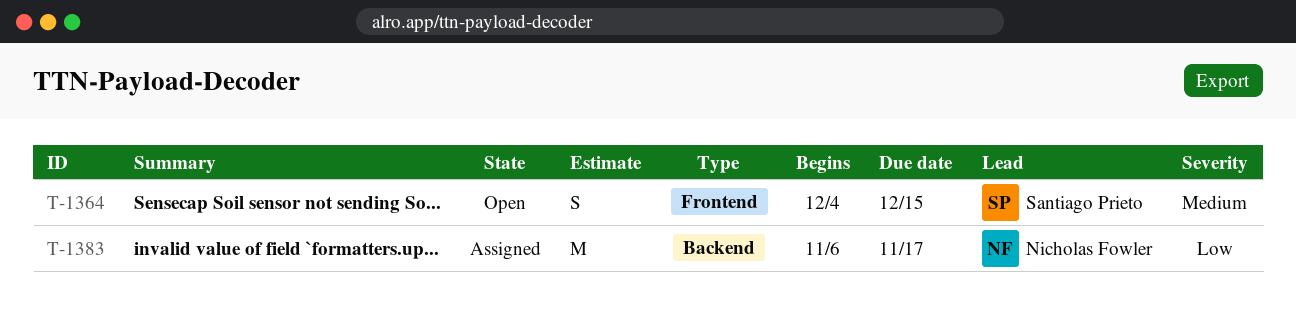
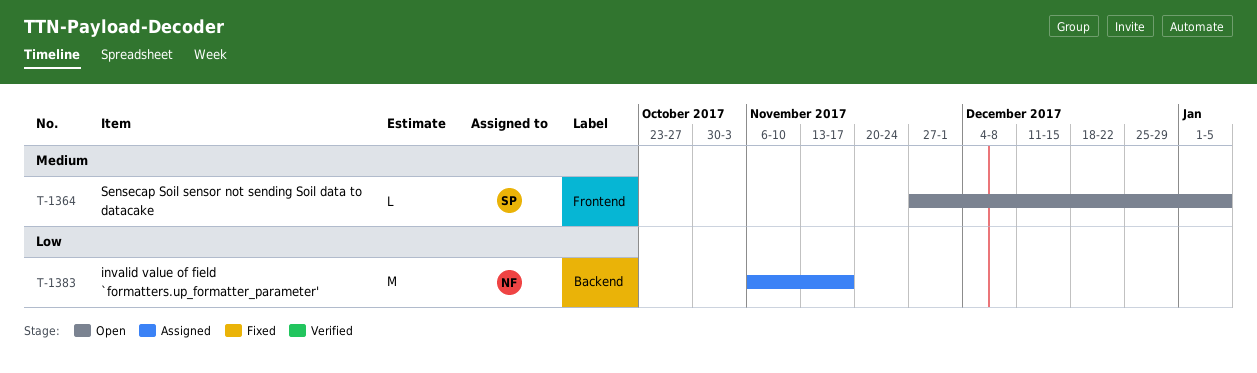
T-1364, estimate: S -> L
T-1364, start: Dec 4 -> Nov 27
T-1364, due: Dec 15 -> Jan 5

